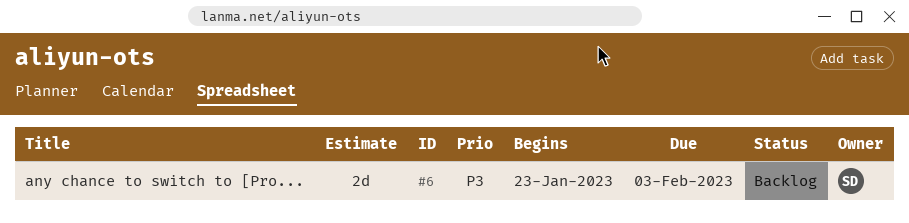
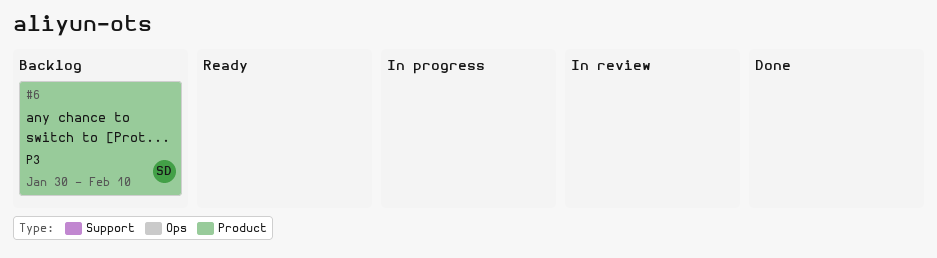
#6, start: Jan 23 -> Jan 30
#6, due: Feb 3 -> Feb 10

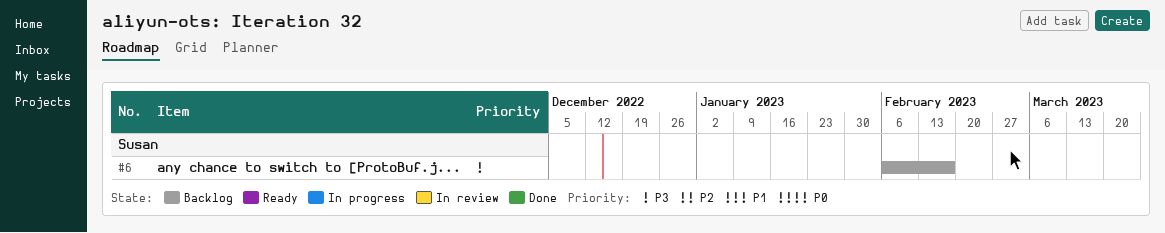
#6, start: Jan 30 -> Feb 6
#6, due: Feb 10 -> Feb 17

